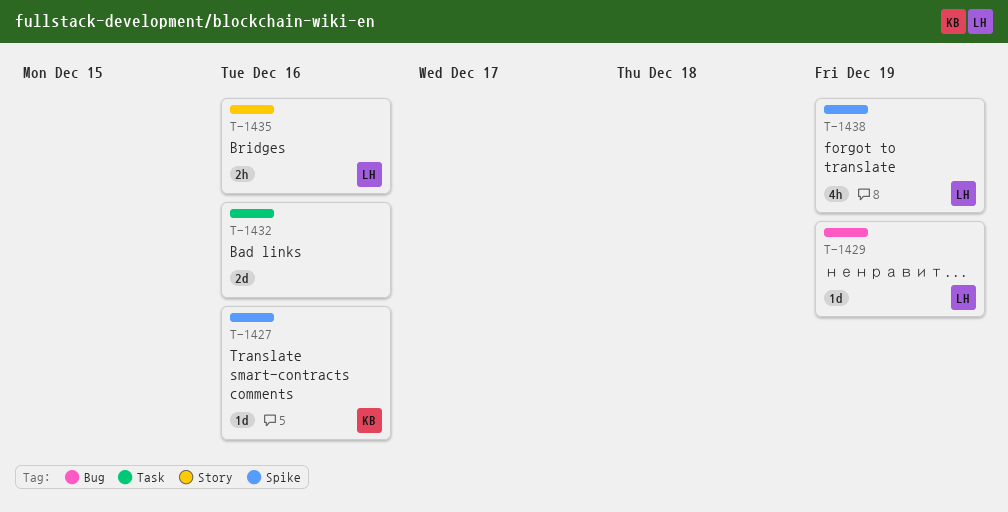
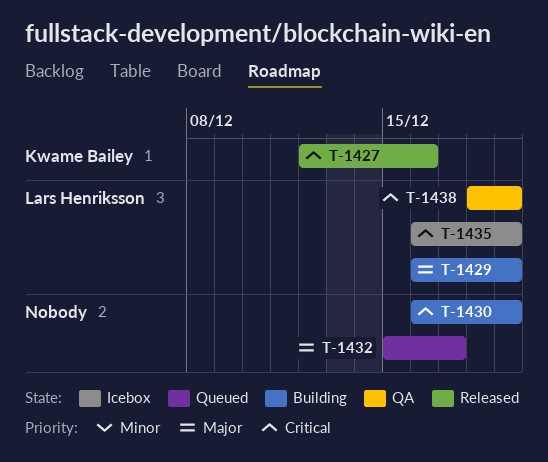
T-1430: none -> present
T-1432, due: Dec 16 -> Dec 17
T-1435, due: Dec 16 -> Dec 19

